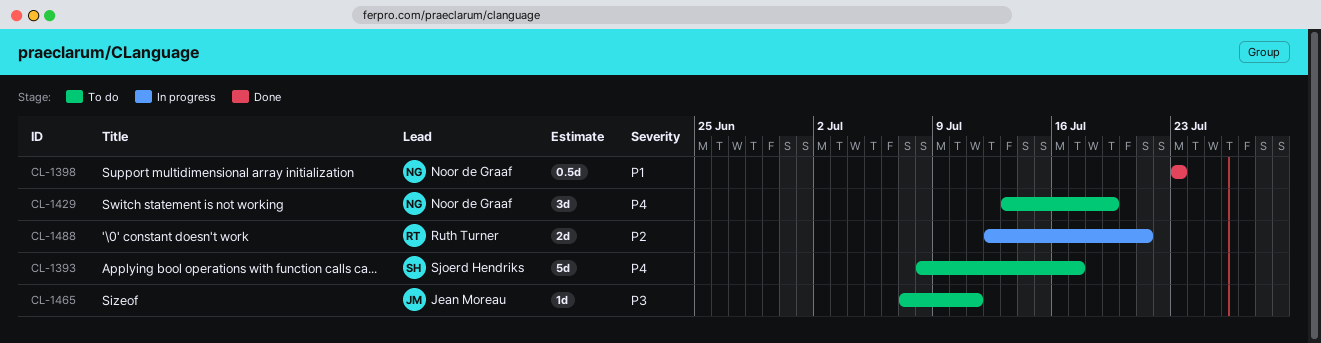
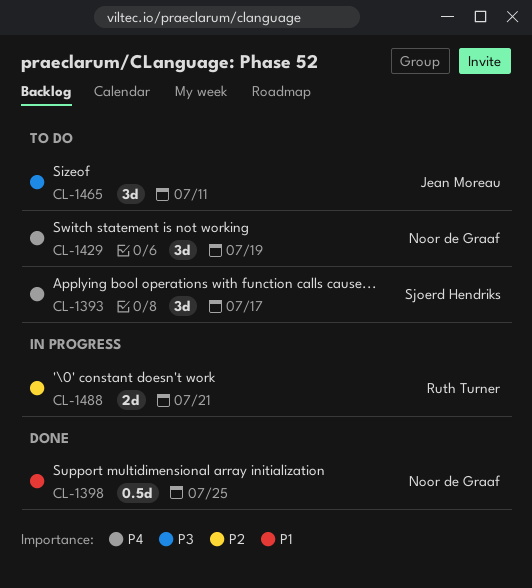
CL-1393, estimate: 5d -> 3d
CL-1398, due: Jul 23 -> Jul 25
CL-1465, estimate: 1d -> 3d

